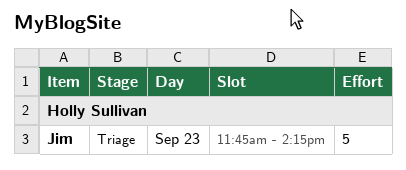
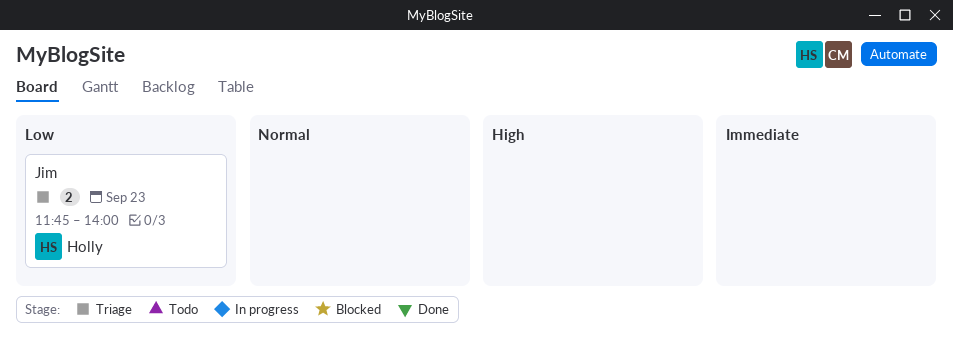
Jim, estimate: 5 -> 2
Jim, ends: 14:15 -> 14:00

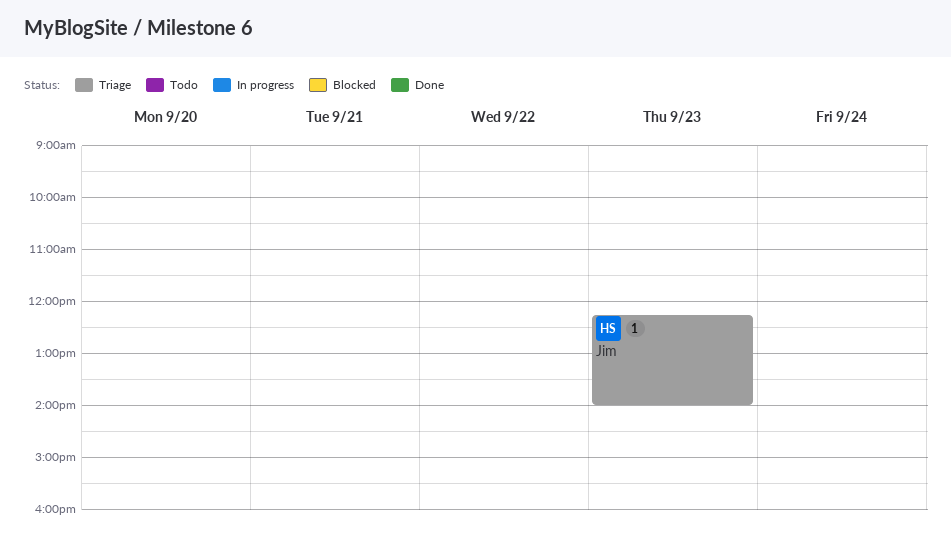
Jim, estimate: 2 -> 1
Jim, begins: 11:45 -> 12:15

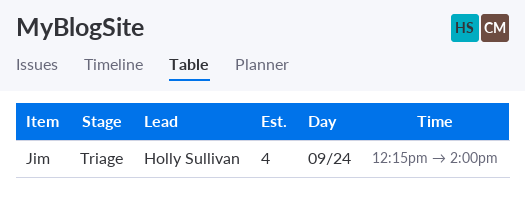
Jim, estimate: 1 -> 4
Jim, day: Sep 23 -> Sep 24

